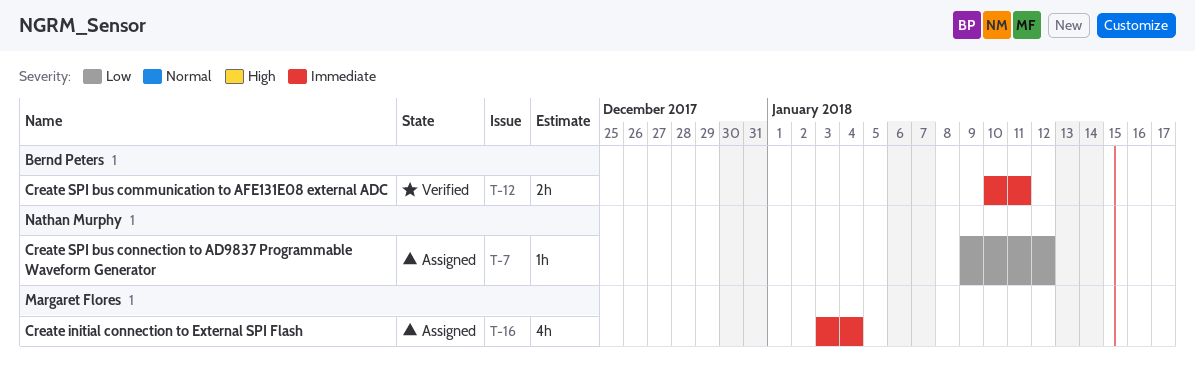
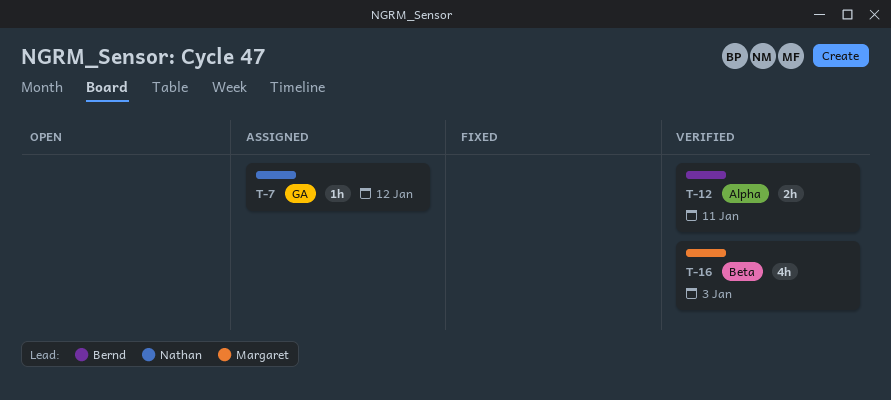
T-16, status: Assigned -> Verified
T-16, due: Jan 4 -> Jan 3

